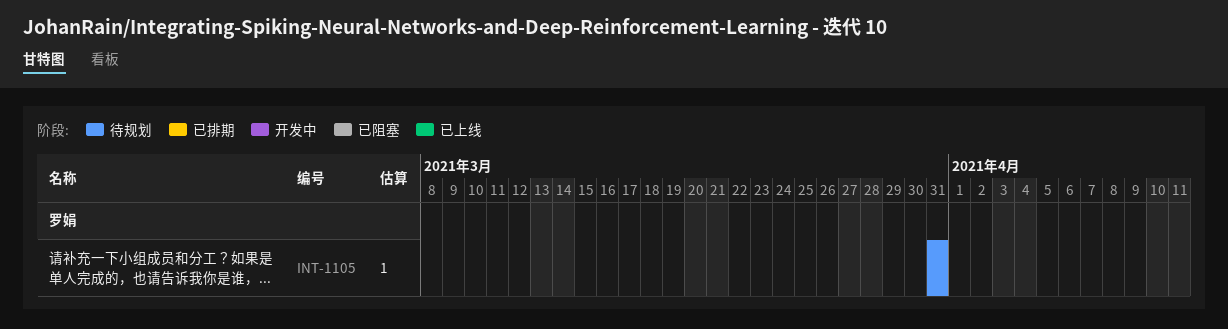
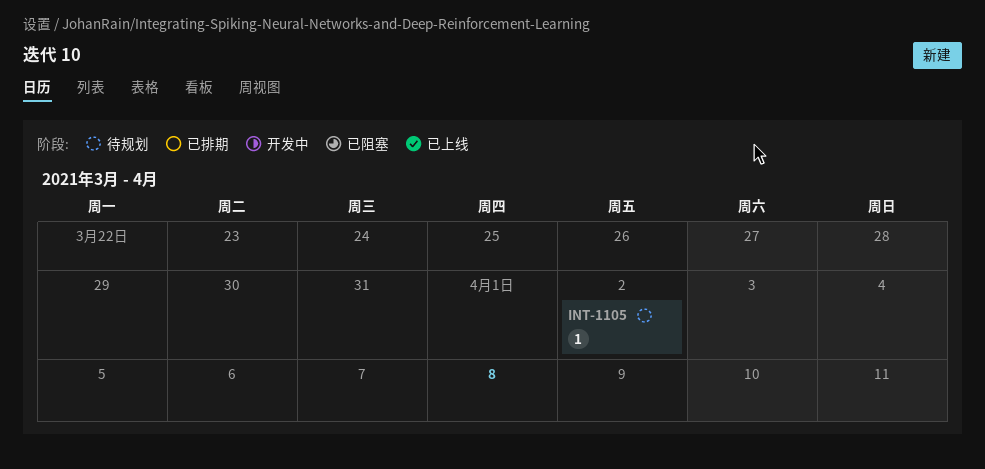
INT-1105, due: Mar 31 -> Apr 2

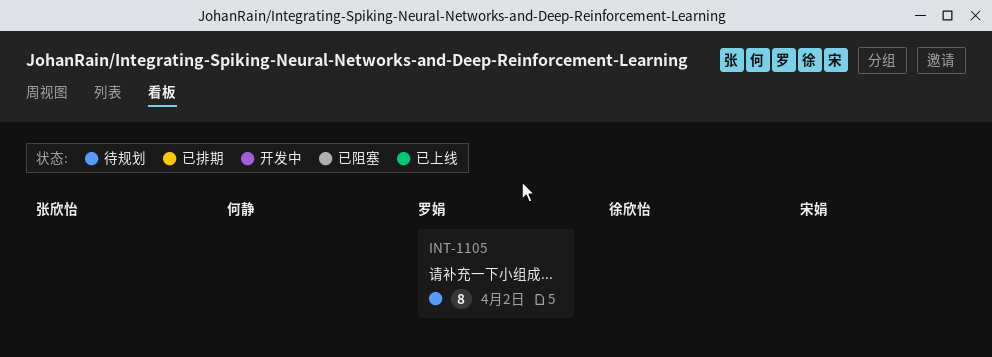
INT-1105, estimate: 1 -> 8

